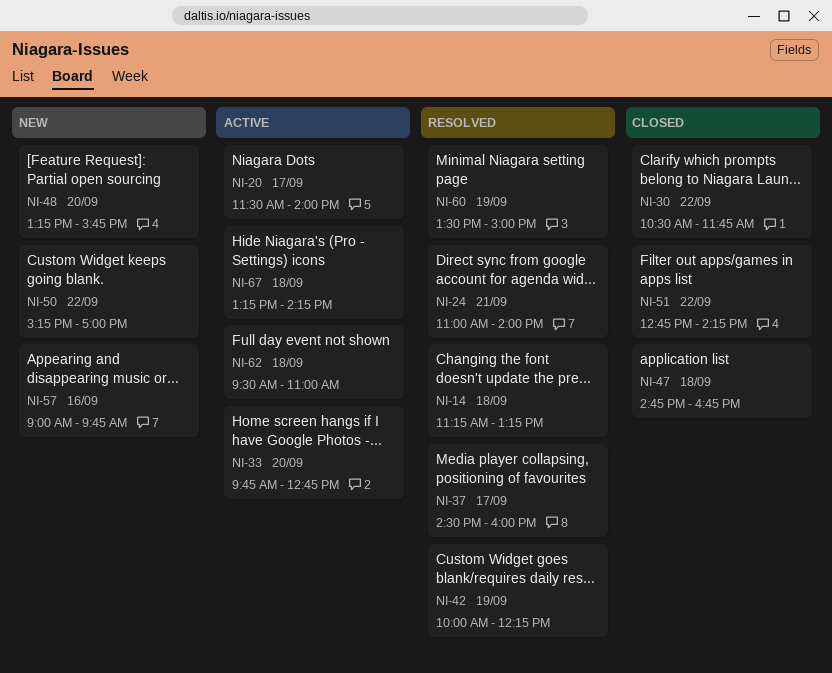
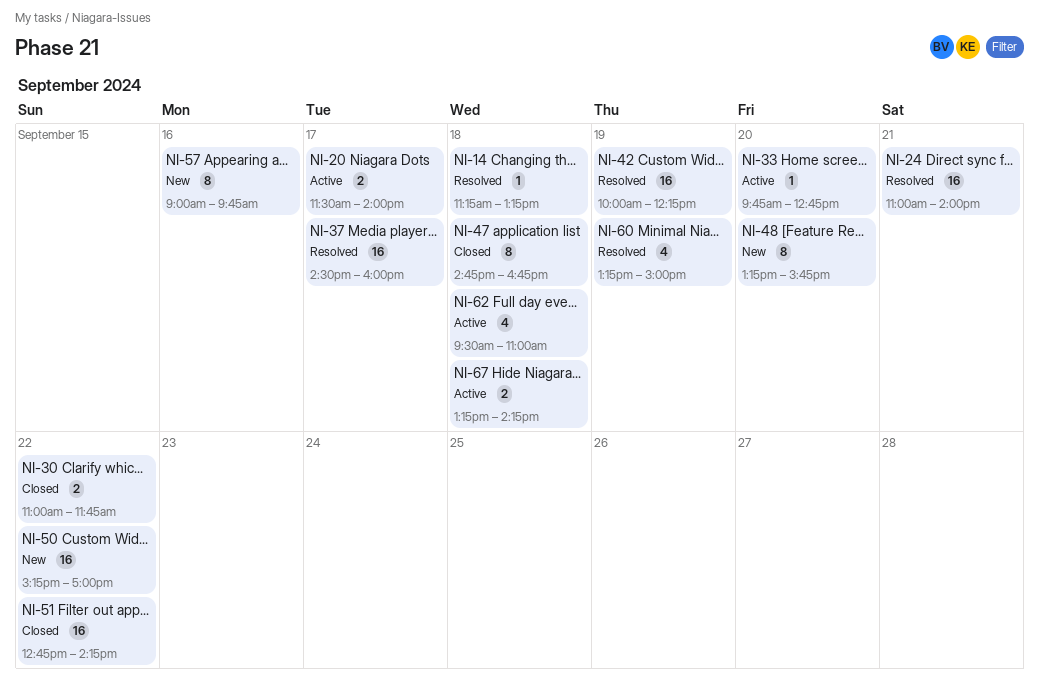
NI-30, begins: 10:30 -> 11:00
NI-60, begins: 13:30 -> 13:15

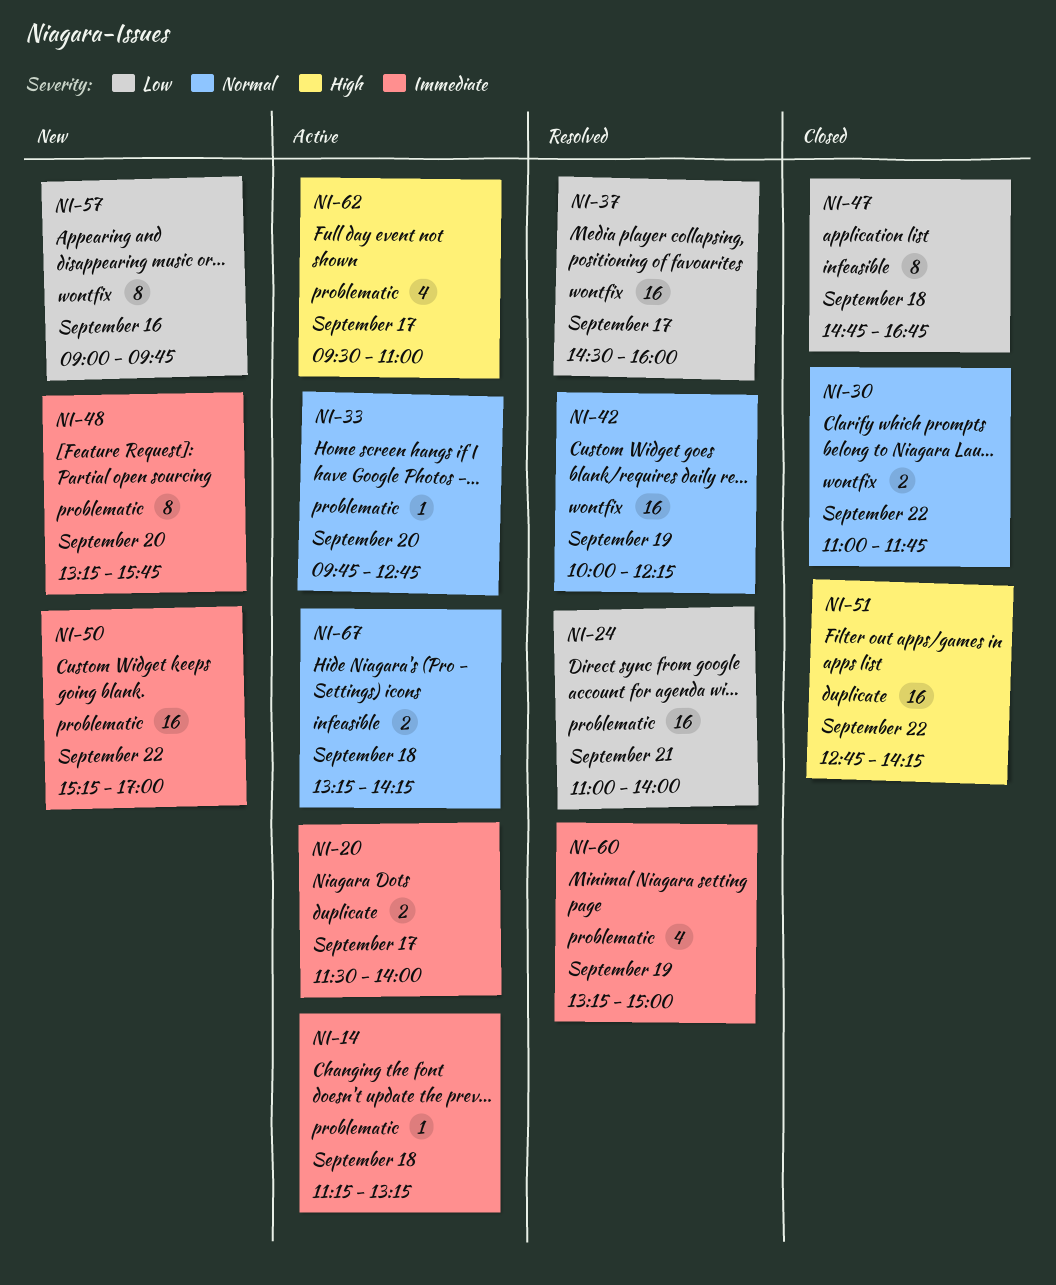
NI-14, status: Resolved -> Active
NI-62, day: Sep 18 -> Sep 17

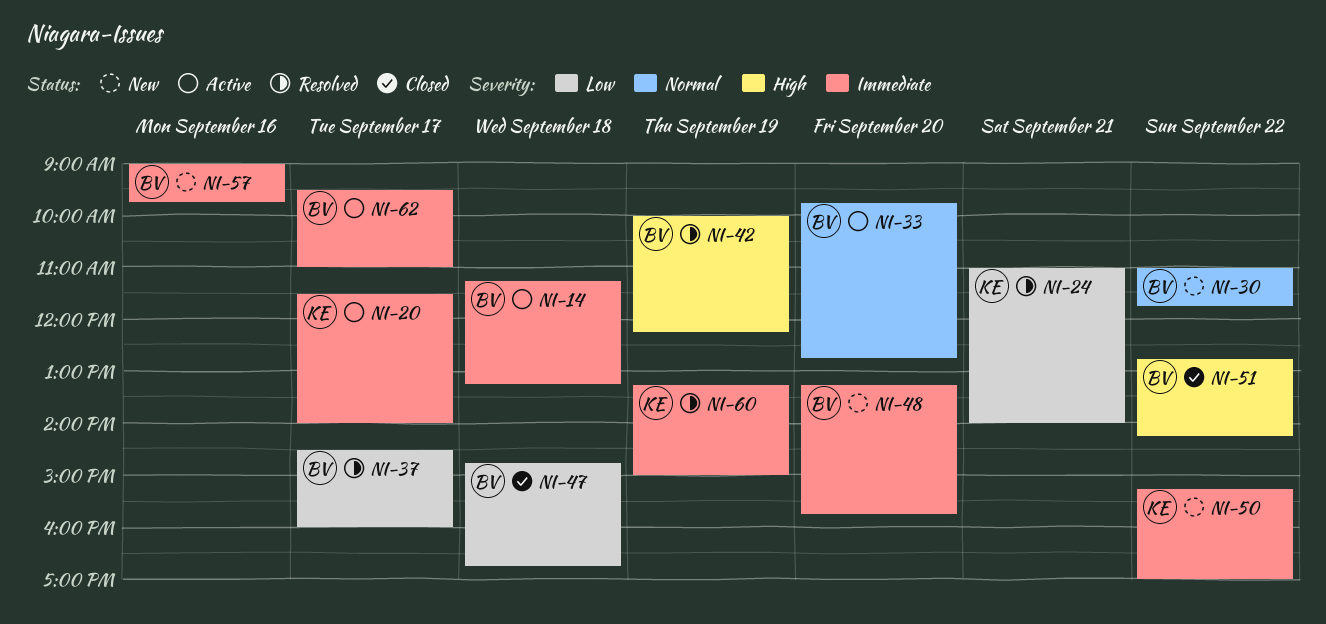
NI-30, status: Closed -> New
NI-42, priority: Normal -> High
NI-57, priority: Low -> Immediate
NI-62, priority: High -> Immediate
NI-67: present -> none

